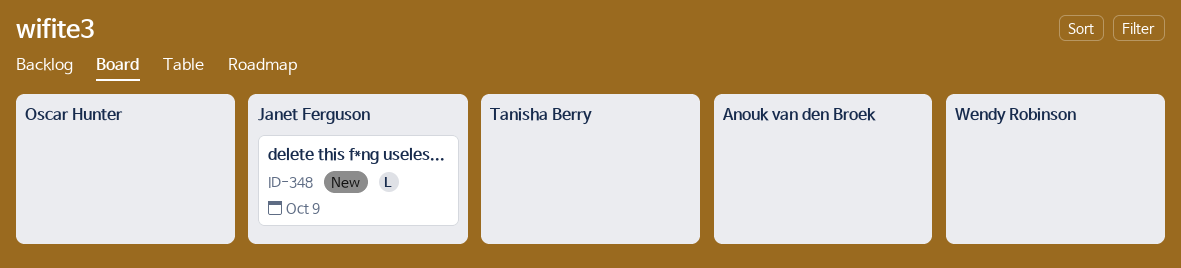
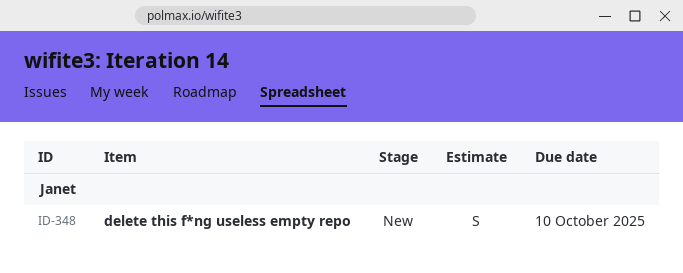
ID-348, estimate: L -> S
ID-348, due: Oct 9 -> Oct 10

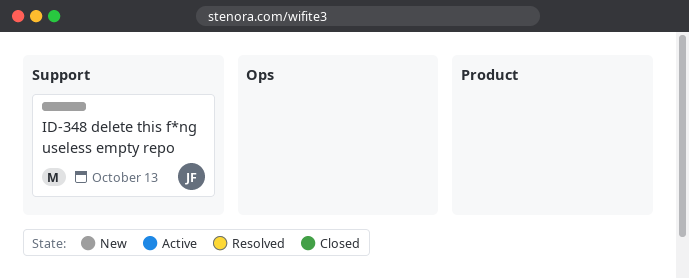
ID-348, estimate: S -> M
ID-348, due: Oct 10 -> Oct 13

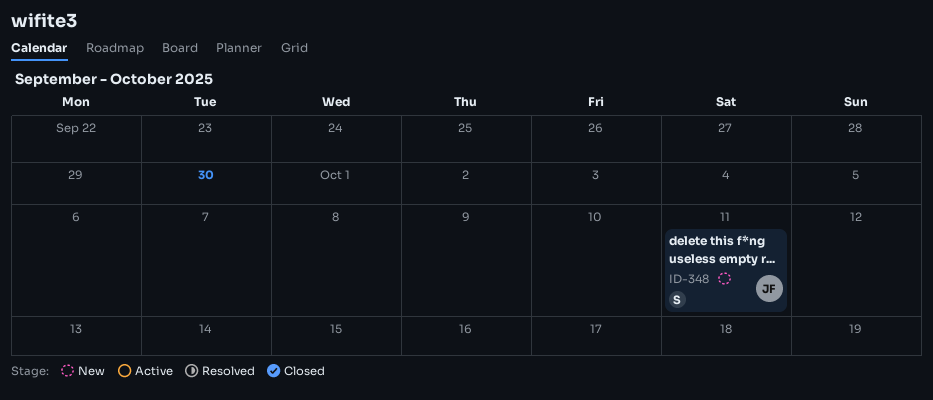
ID-348, estimate: M -> S
ID-348, due: Oct 13 -> Oct 11

